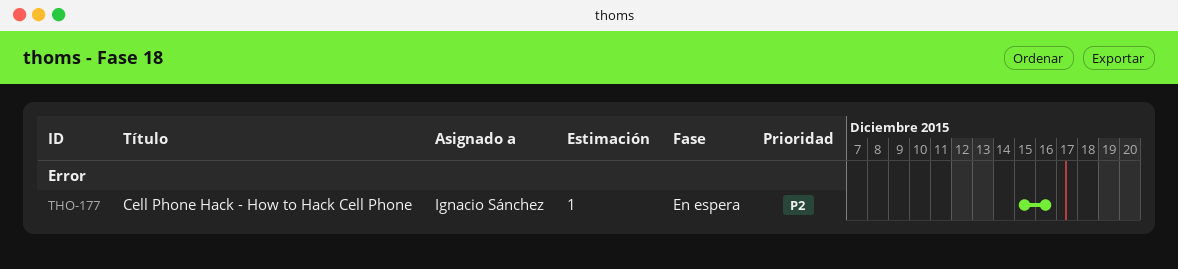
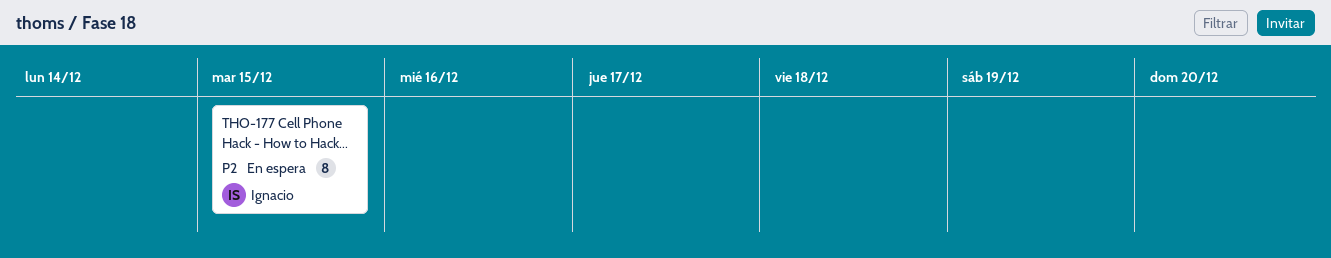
THO-177, estimate: 1 -> 8
THO-177, due: Dec 16 -> Dec 15

